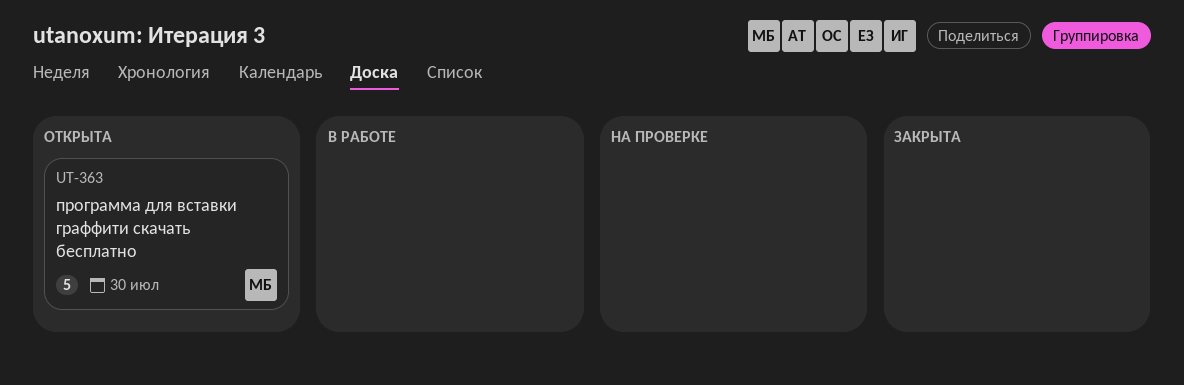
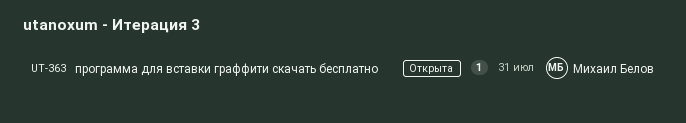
UT-363, estimate: 5 -> 1
UT-363, due: Jul 30 -> Jul 31

